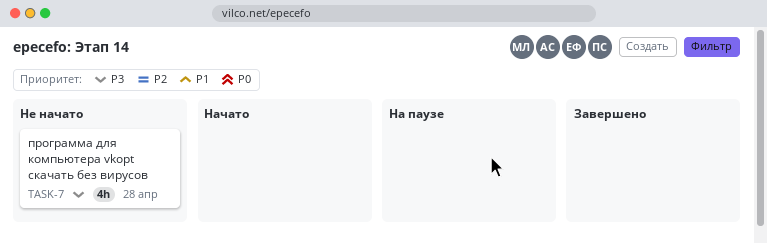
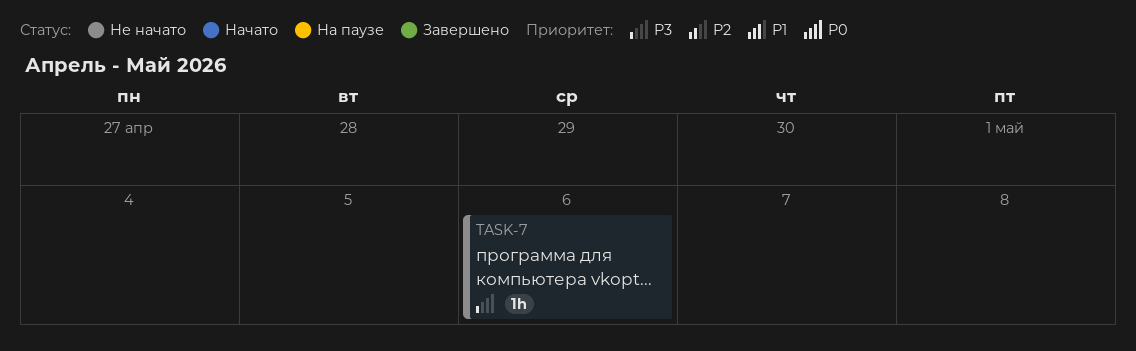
TASK-7, estimate: 4h -> 1h
TASK-7, due: Apr 28 -> May 6

